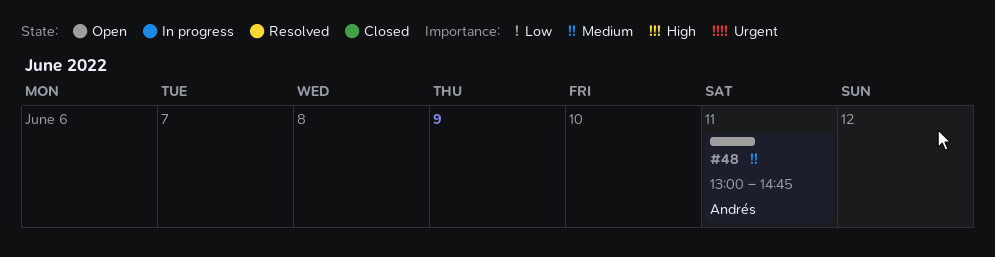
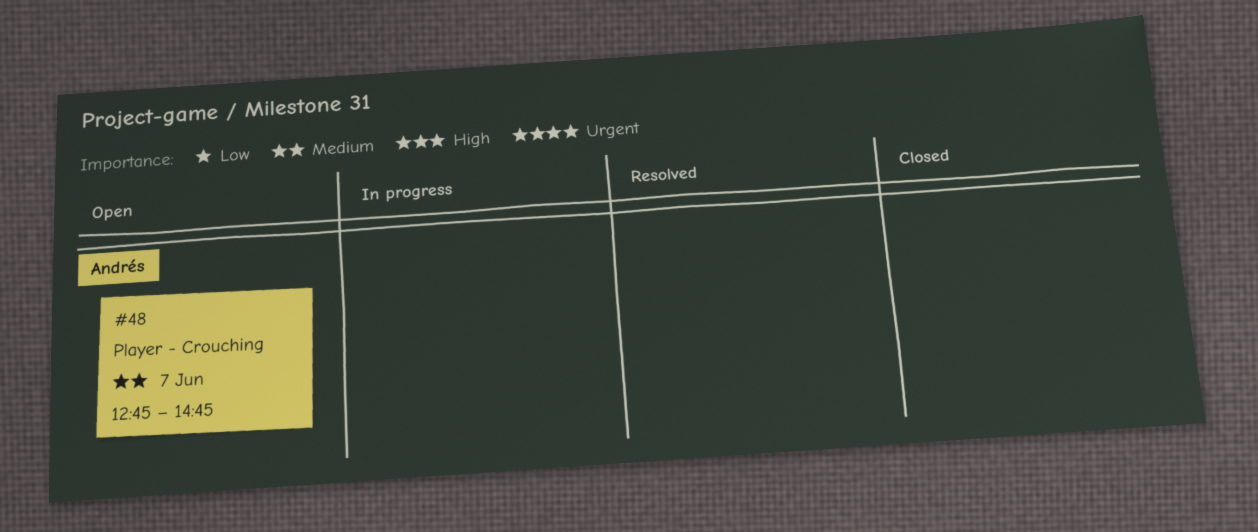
#48, day: Jun 11 -> Jun 7
#48, begins: 13:00 -> 12:45

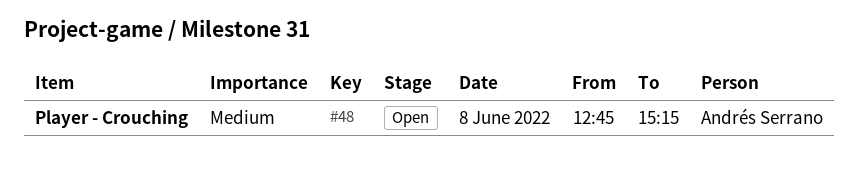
#48, day: Jun 7 -> Jun 8
#48, ends: 14:45 -> 15:15

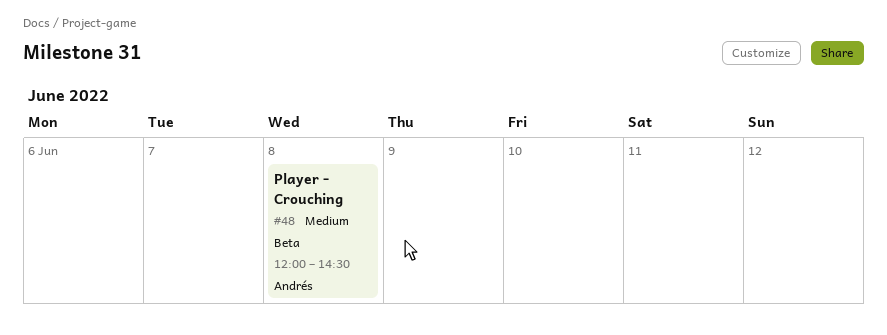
#48, begins: 12:45 -> 12:00
#48, ends: 15:15 -> 14:30

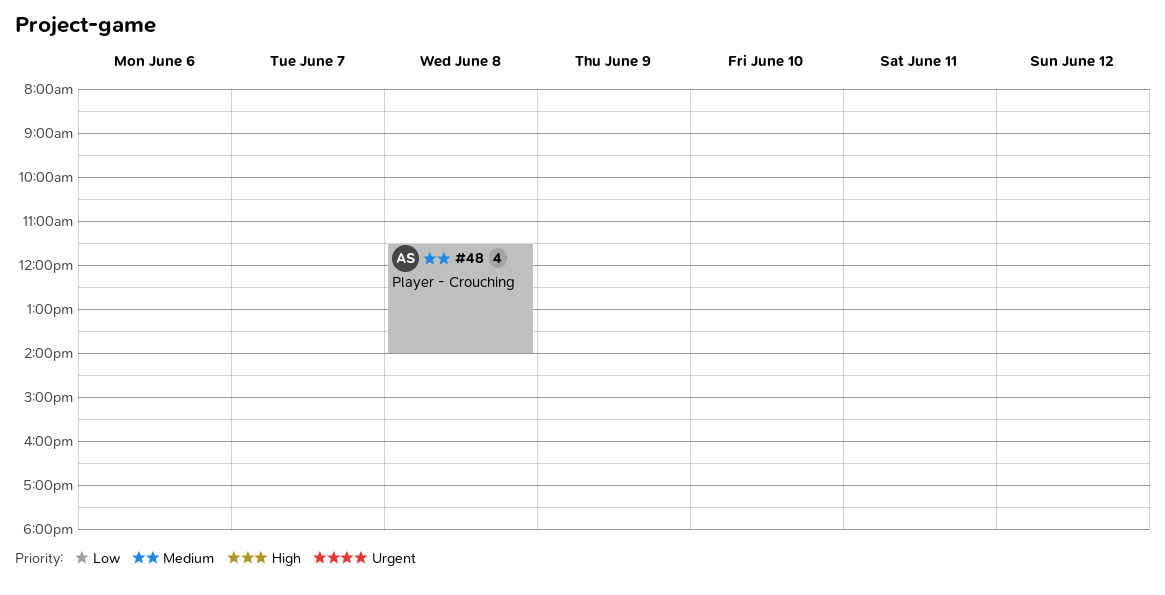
#48, begins: 12:00 -> 11:30
#48, ends: 14:30 -> 14:00

